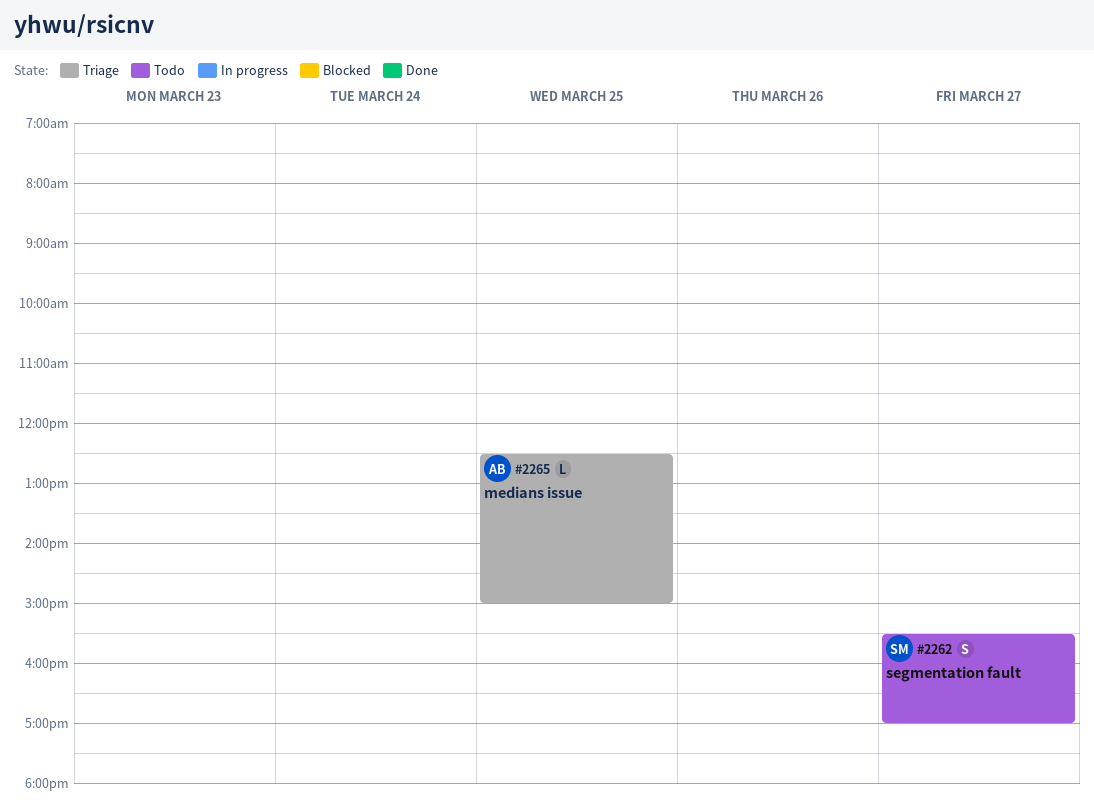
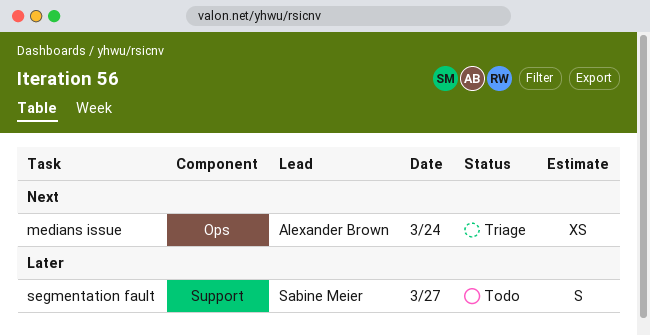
medians issue, estimate: L -> XS
medians issue, day: Mar 25 -> Mar 24

